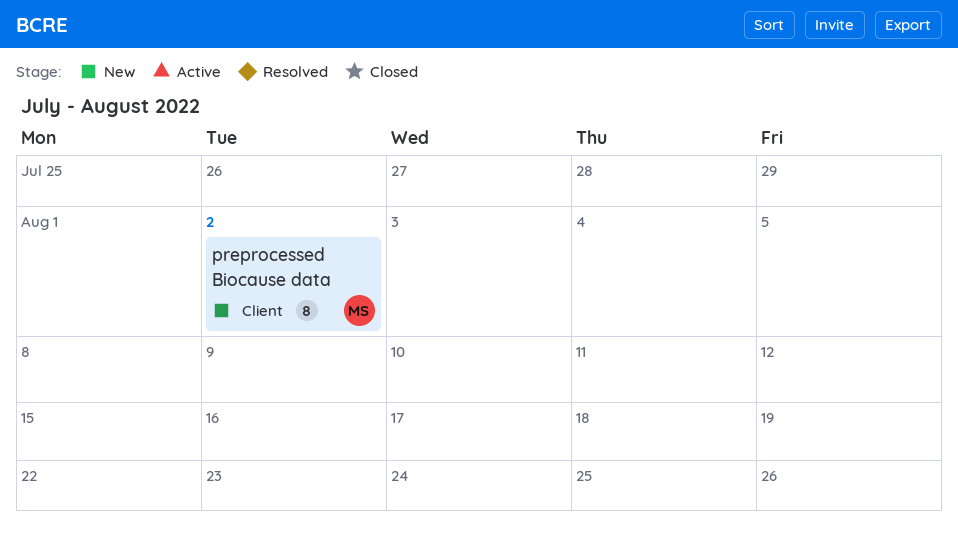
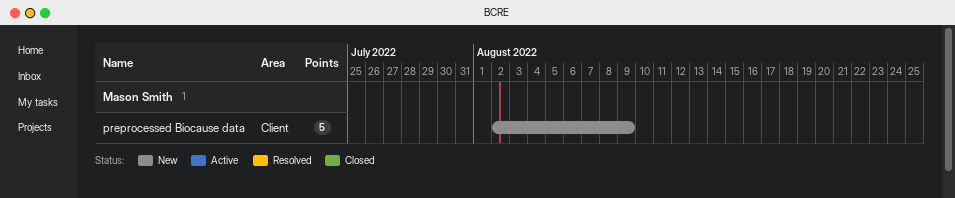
preprocessed Biocause data, estimate: 8 -> 5
preprocessed Biocause data, due: Aug 2 -> Aug 9

